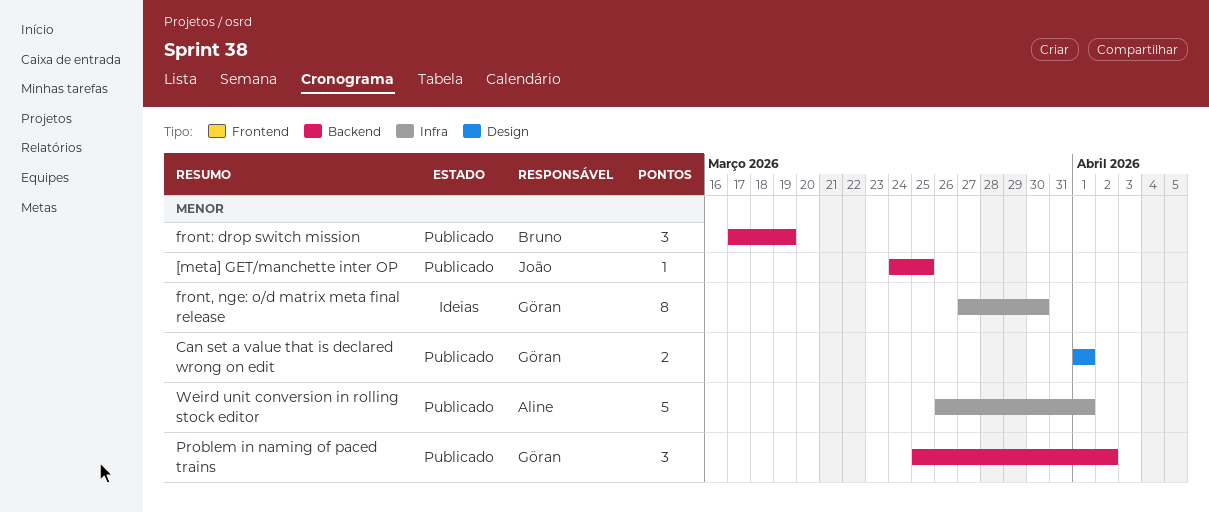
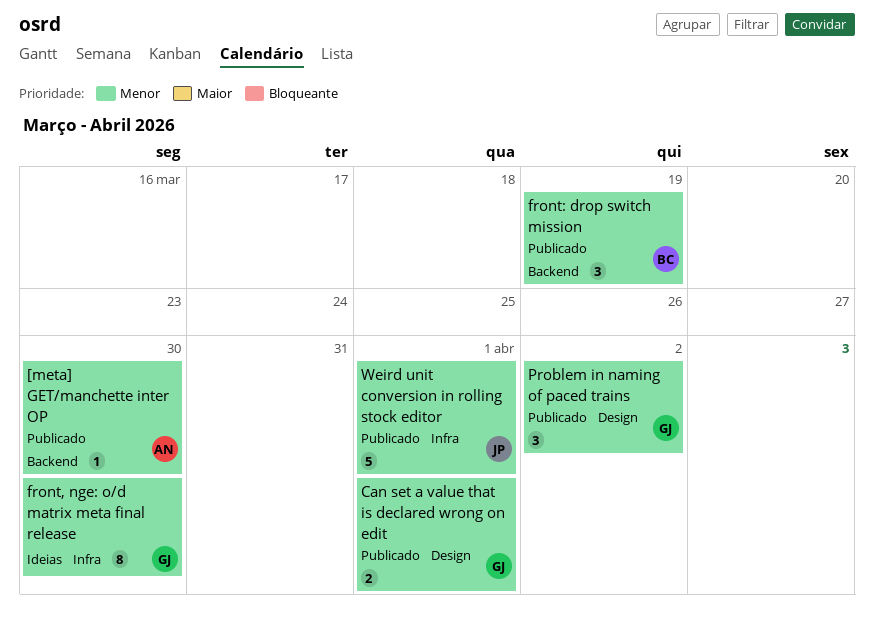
[meta] GET/manchette inter OP, owner: João -> Aline
[meta] GET/manchette inter OP, due: Mar 25 -> Mar 30
Problem in naming of paced trains, label: Backend -> Design
Weird unit conversion in rolling stock editor, owner: Aline -> João

